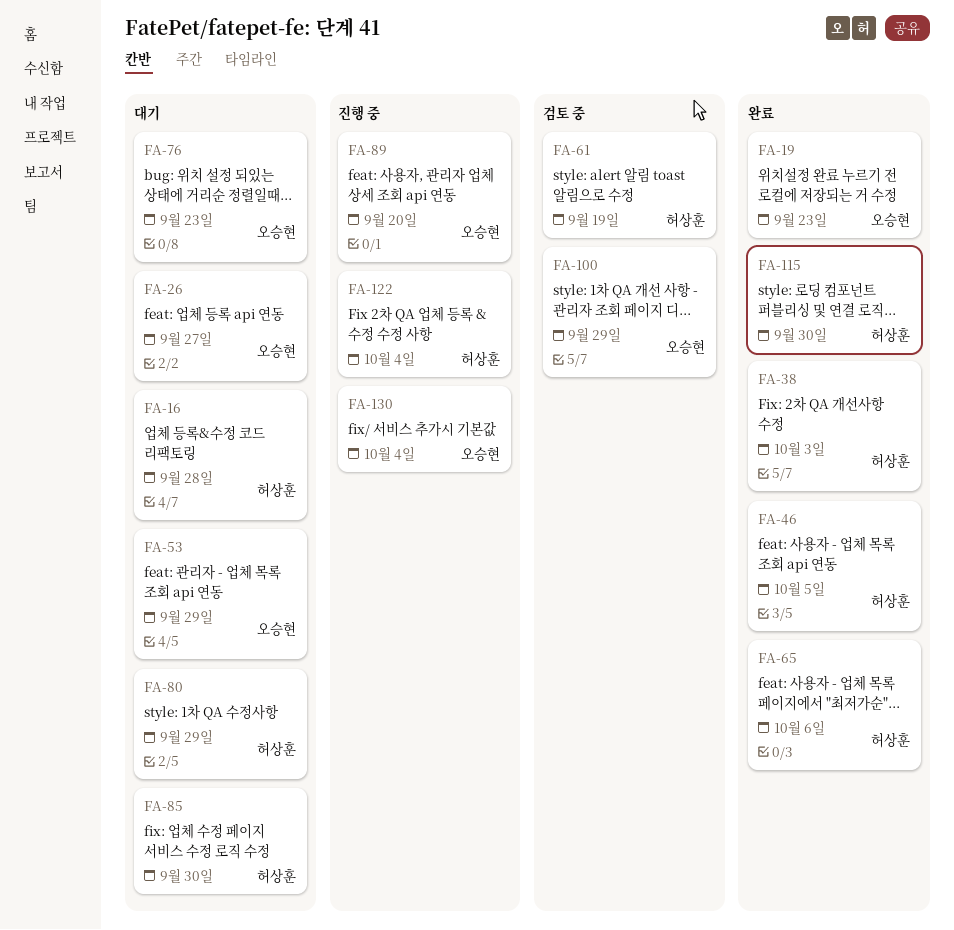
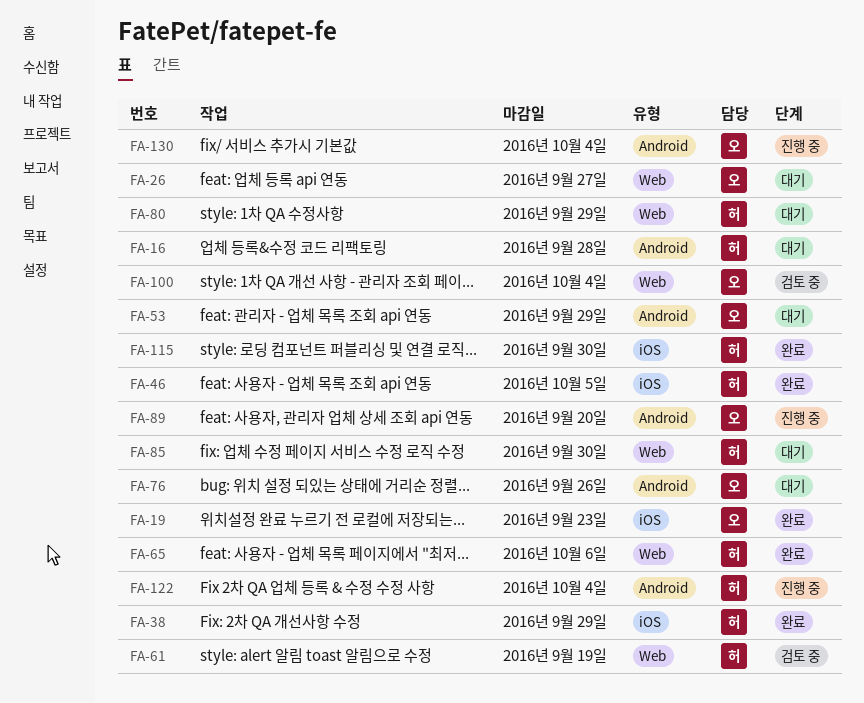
FA-38, due: Oct 3 -> Sep 29
FA-76, due: Sep 23 -> Sep 26
FA-100, due: Sep 29 -> Oct 4

